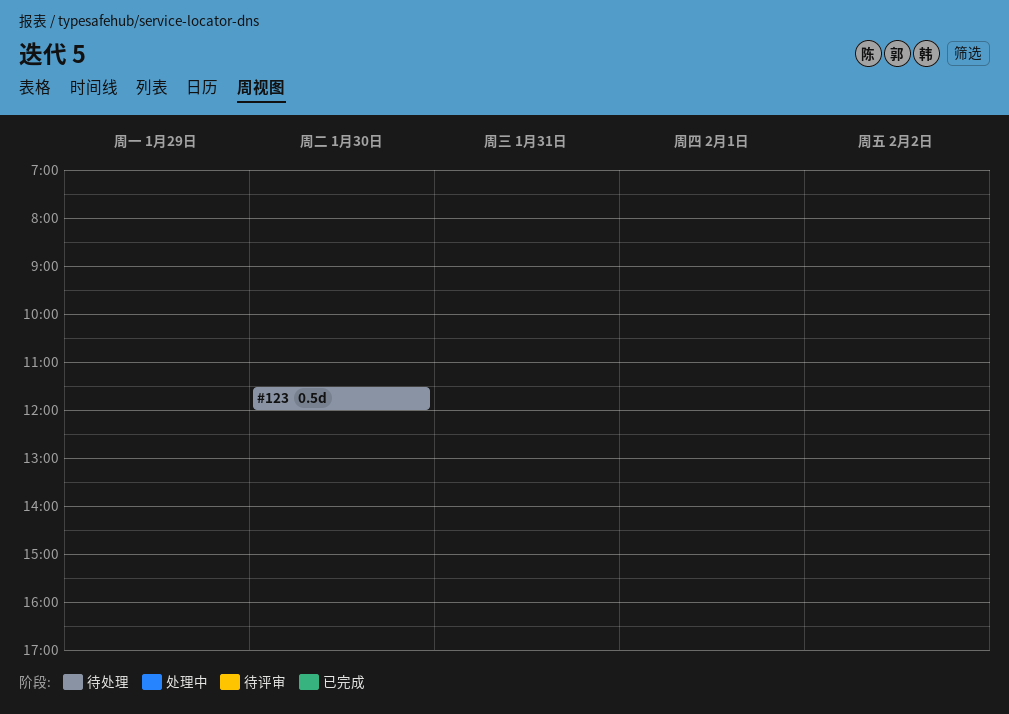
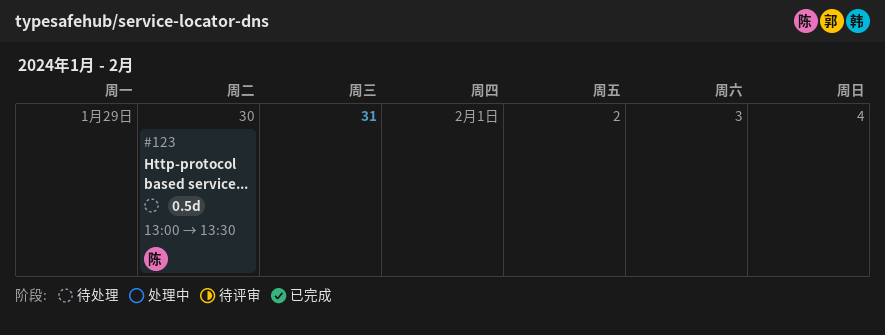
#123, begins: 11:30 -> 13:00
#123, ends: 12:00 -> 13:30

